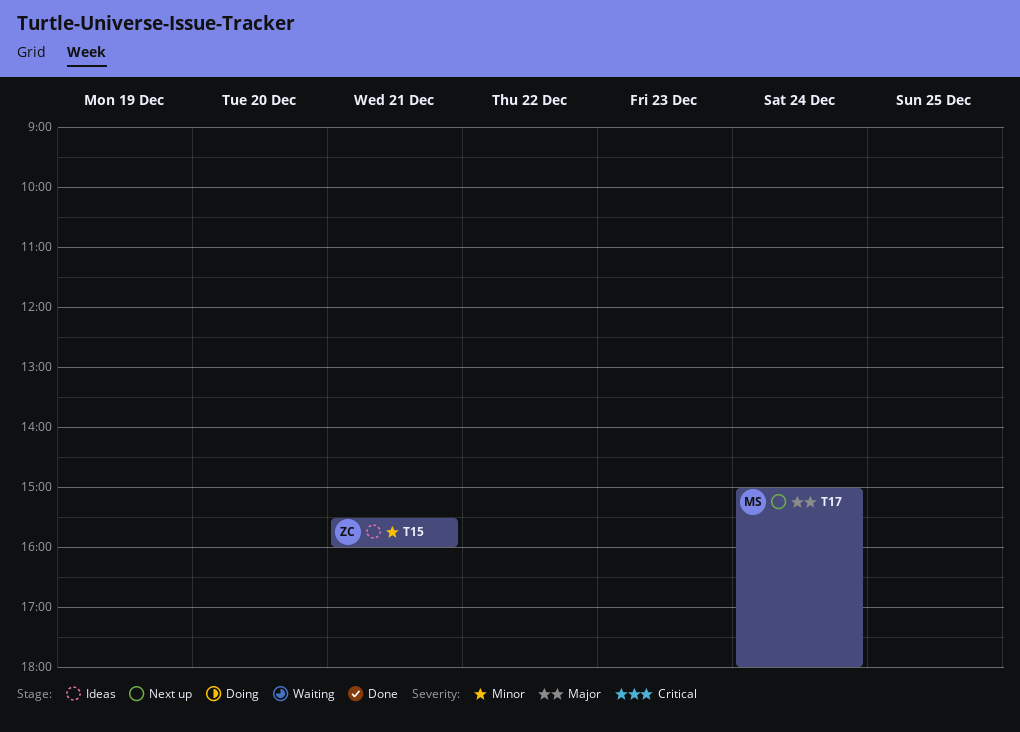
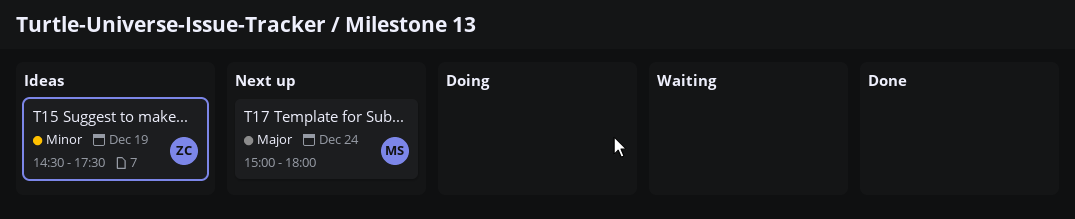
T15, day: Dec 21 -> Dec 19
T15, begins: 15:30 -> 14:30
T15, ends: 16:00 -> 17:30

